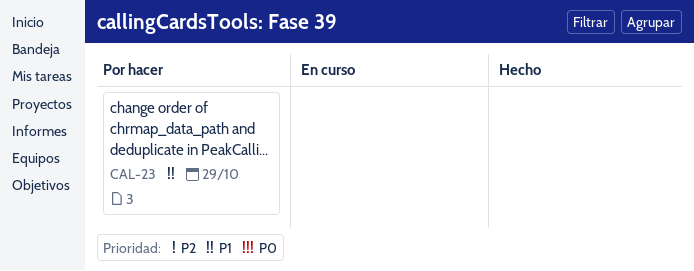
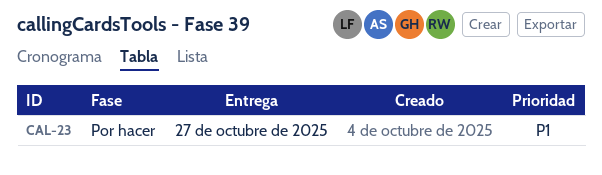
CAL-23, due: Oct 29 -> Oct 27

